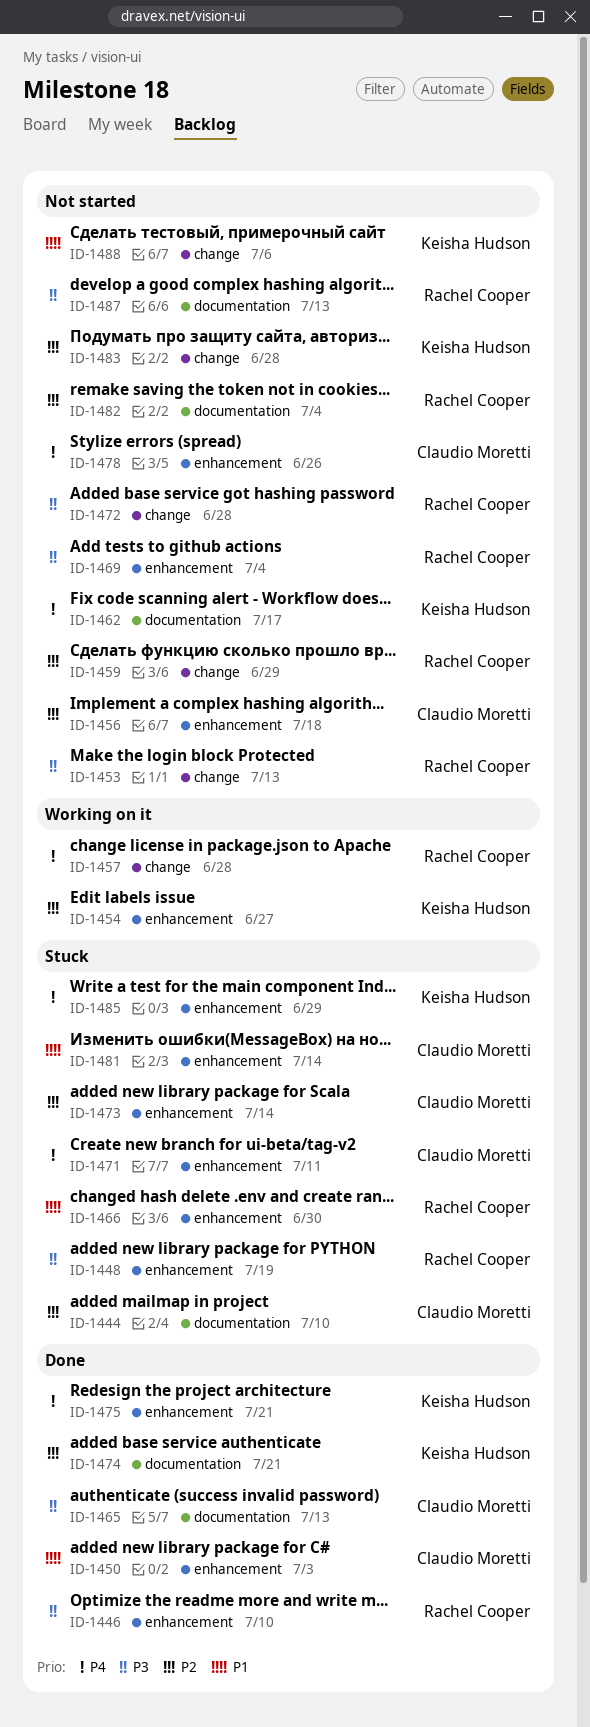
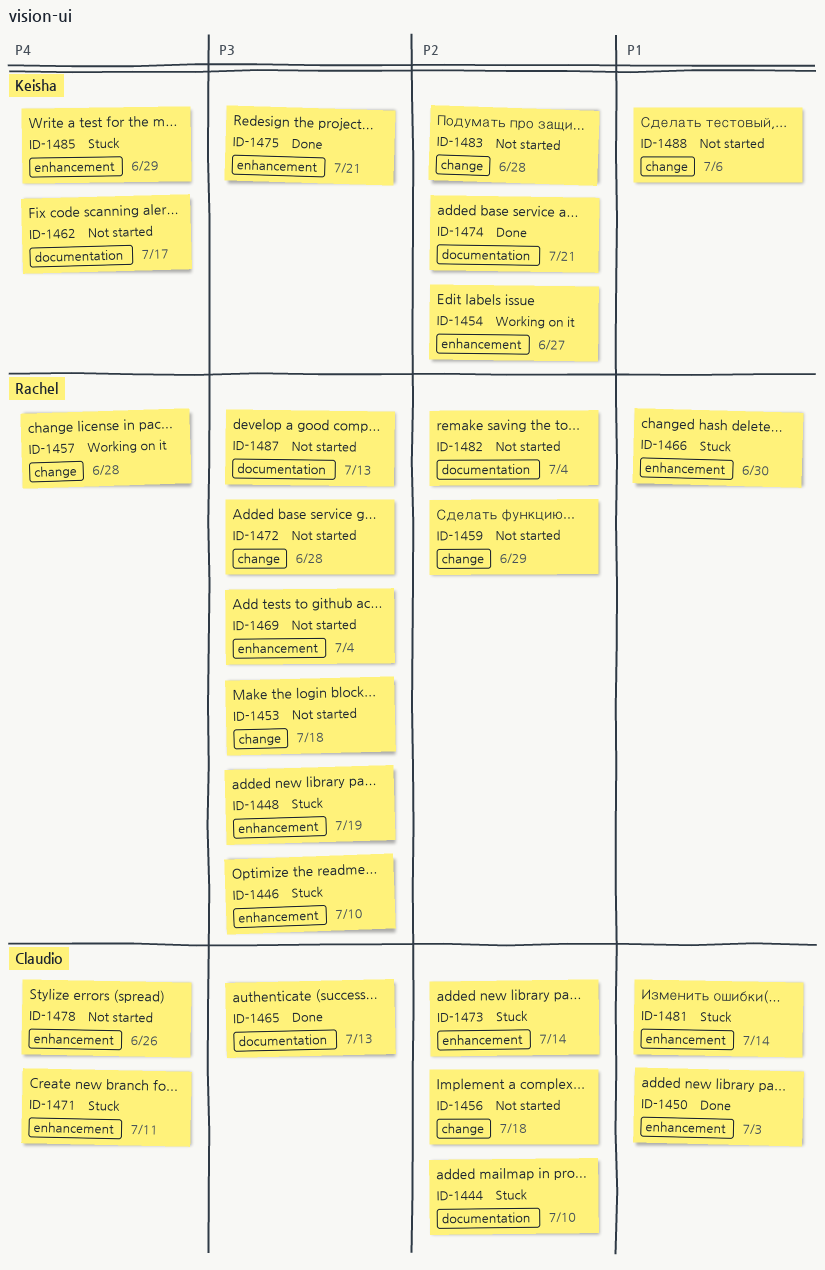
ID-1446, status: Done -> Stuck
ID-1453, due: Jul 13 -> Jul 18
ID-1456, label: enhancement -> change
ID-1475, priority: P4 -> P3

